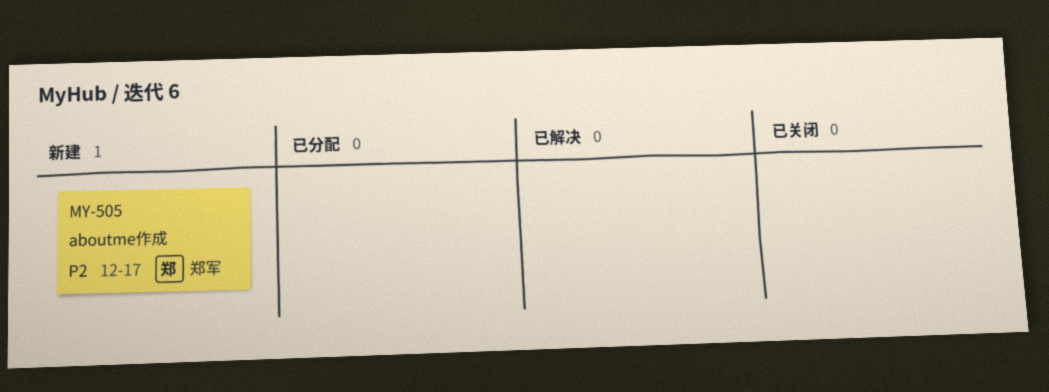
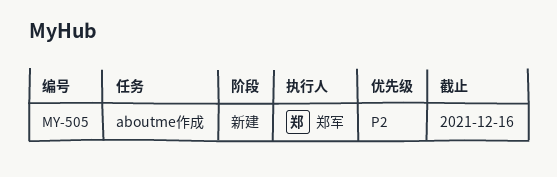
MY-505, due: Dec 17 -> Dec 16

